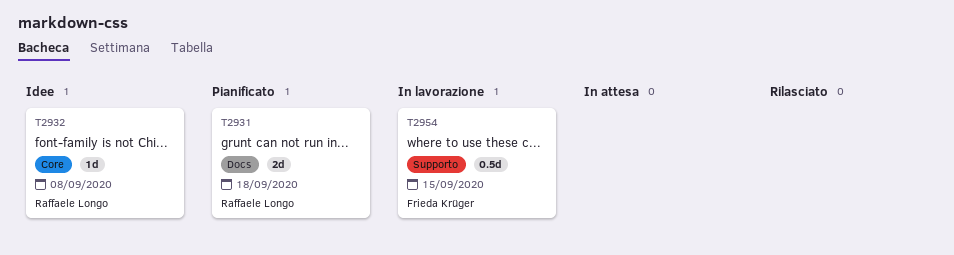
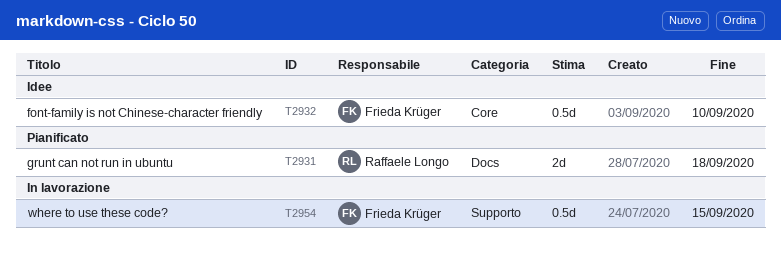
T2932, owner: Raffaele Longo -> Frieda Krüger
T2932, estimate: 1d -> 0.5d
T2932, due: Sep 8 -> Sep 10

